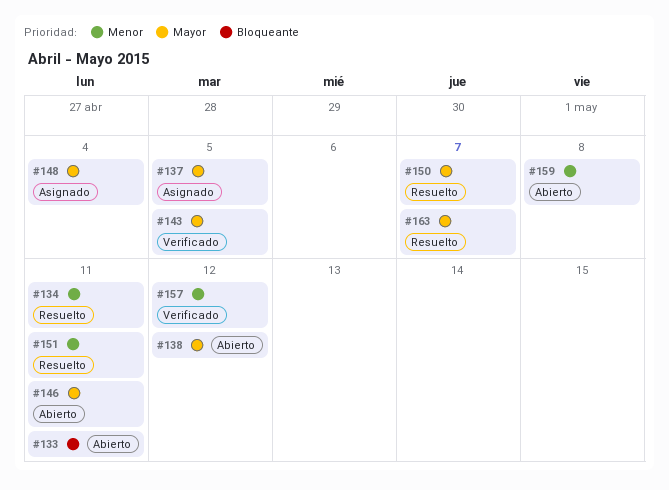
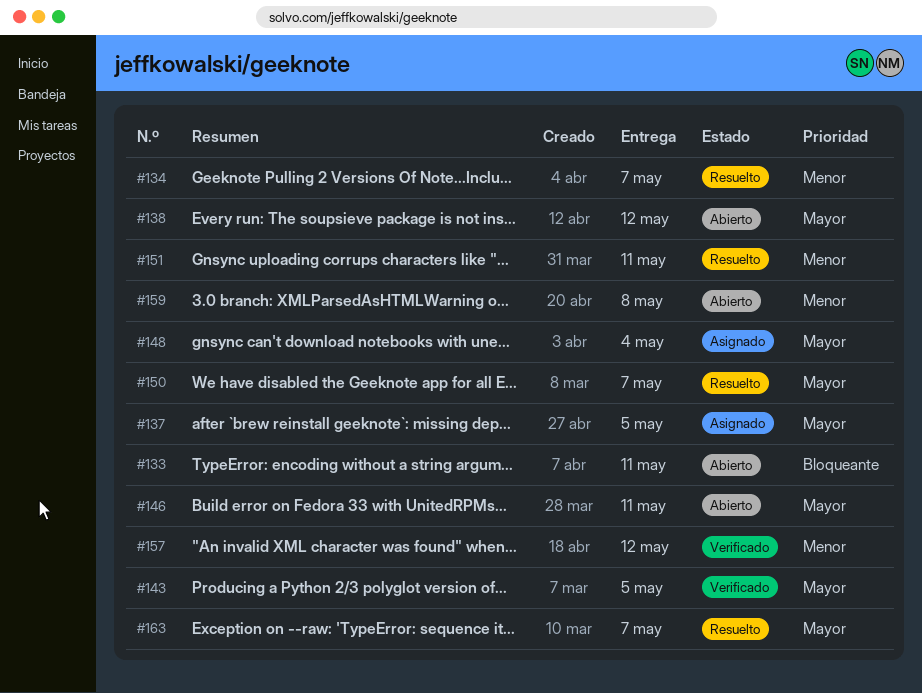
#134, due: May 11 -> May 7

